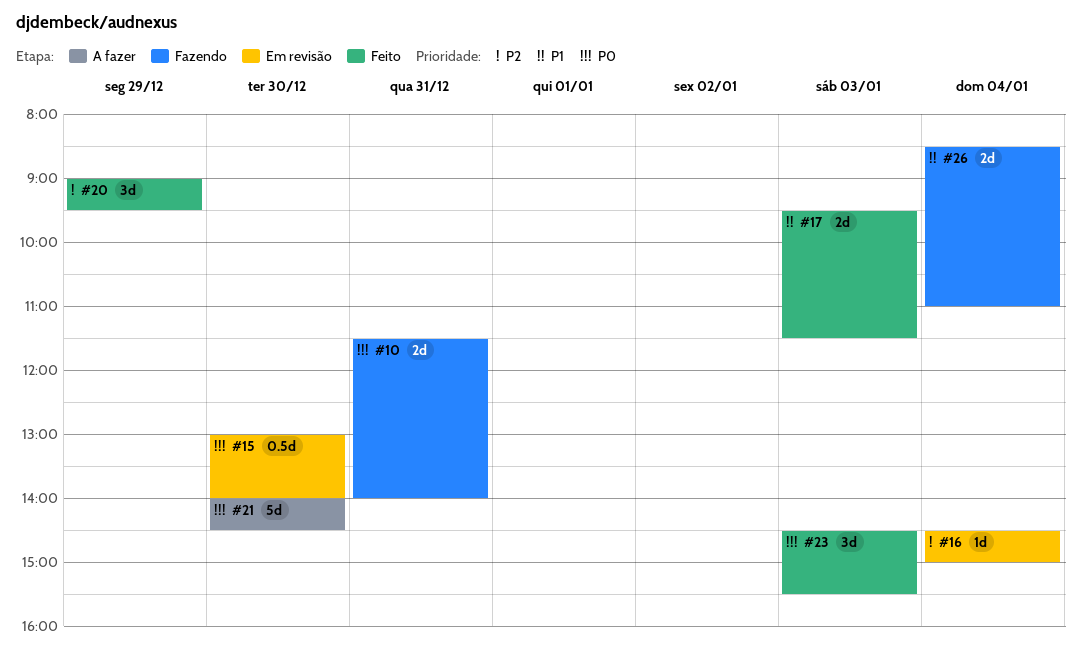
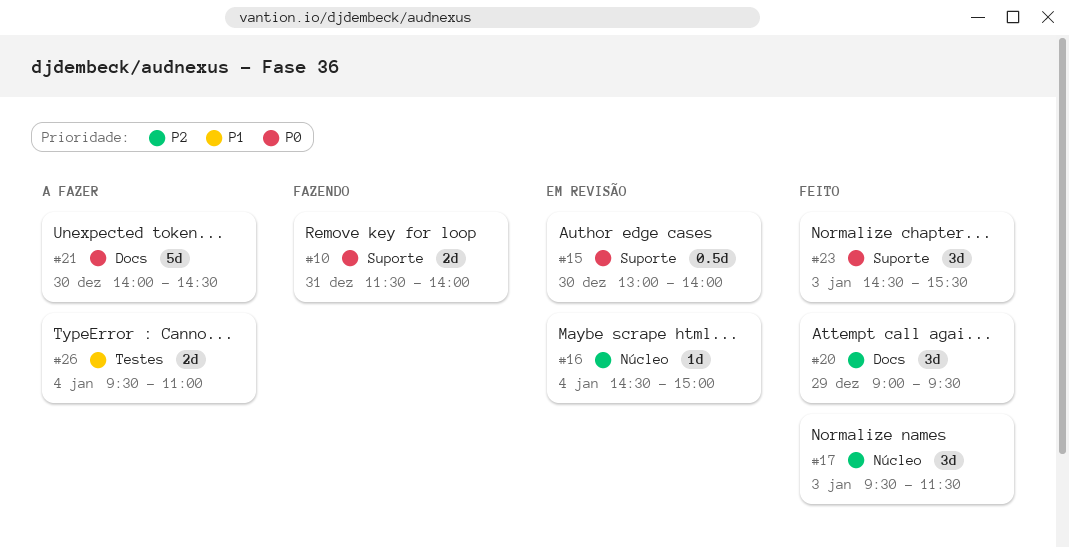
#17, priority: P1 -> P2
#17, estimate: 2d -> 3d
#26, status: Fazendo -> A fazer
#26, begins: 08:30 -> 09:30

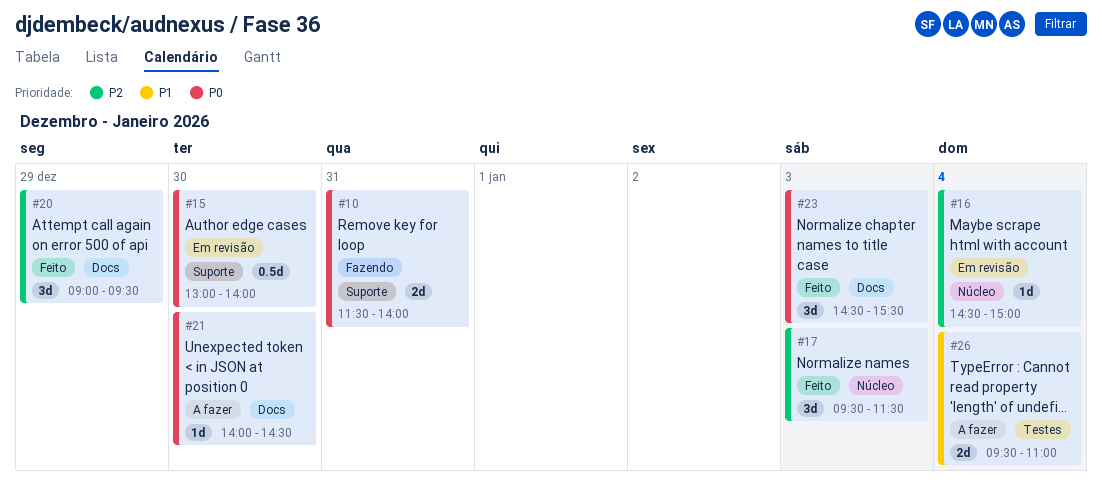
#21, estimate: 5d -> 1d
#23, label: Suporte -> Docs

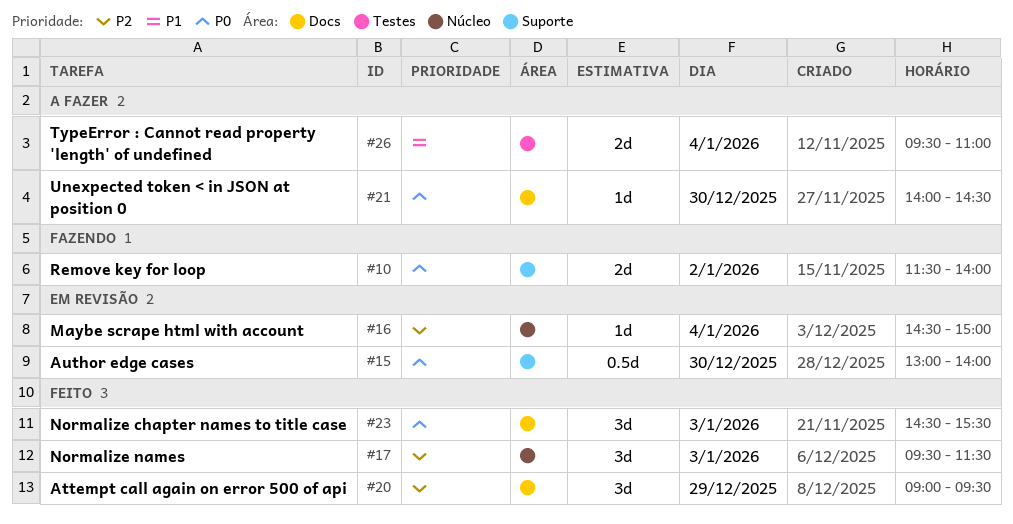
#10, day: Dec 31 -> Jan 2

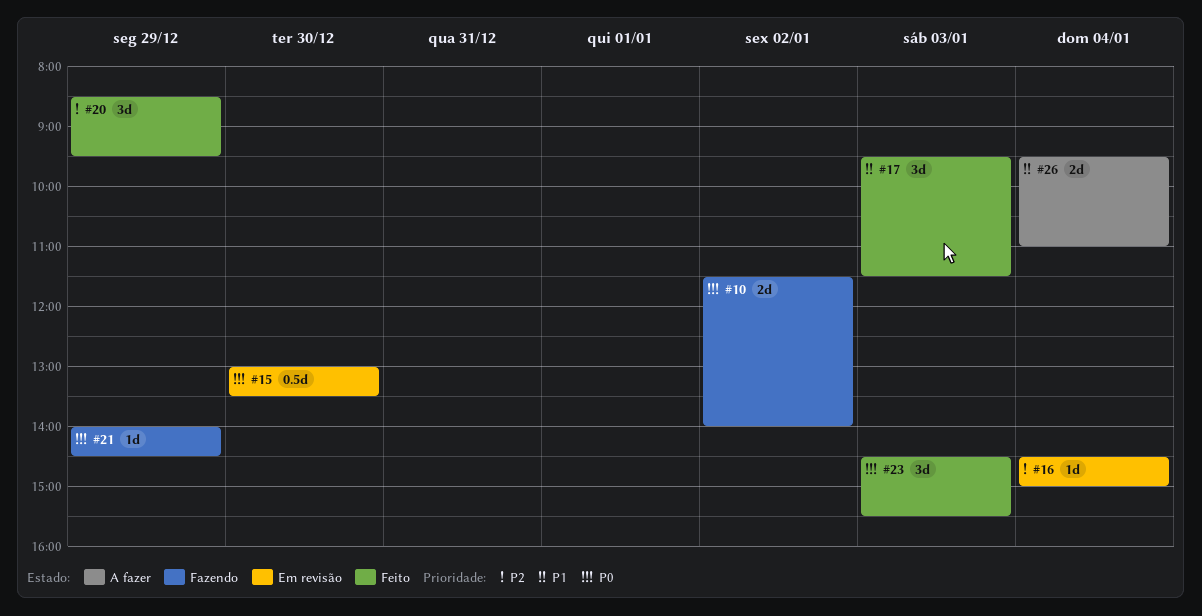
#15, ends: 14:00 -> 13:30
#17, priority: P2 -> P1
#20, begins: 09:00 -> 08:30
#21, status: A fazer -> Fazendo
#21, day: Dec 30 -> Dec 29

